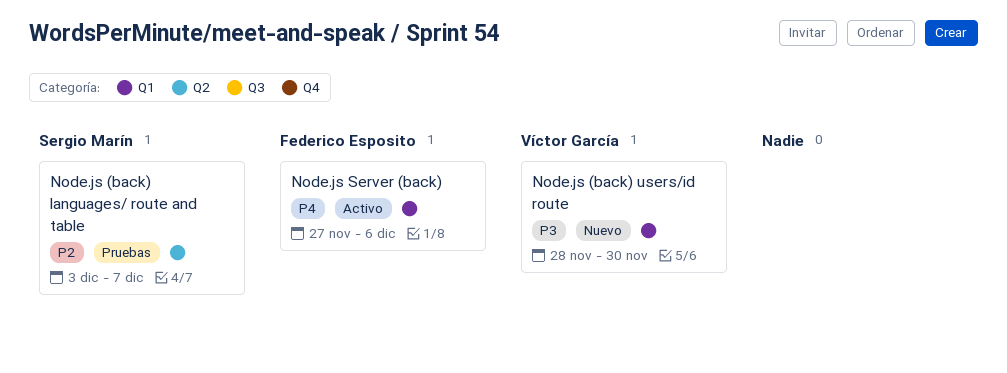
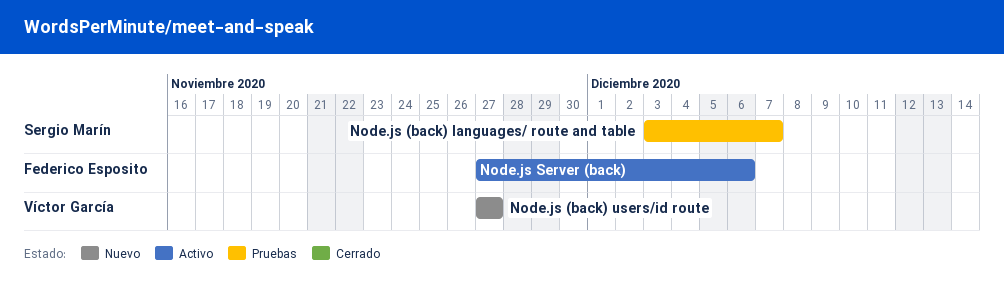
Node.js (back) users/id route, start: Nov 28 -> Nov 27
Node.js (back) users/id route, due: Nov 30 -> Nov 27

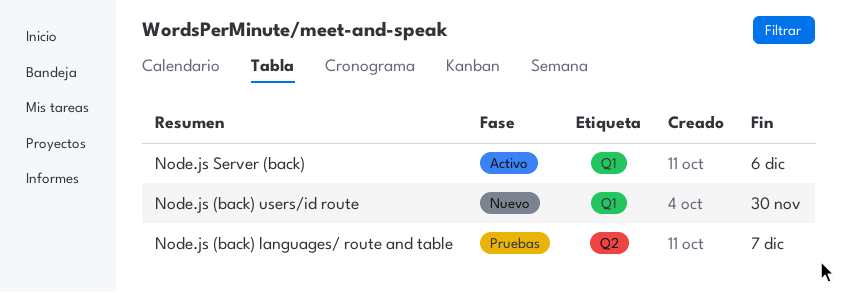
Node.js (back) users/id route, due: Nov 27 -> Nov 30

